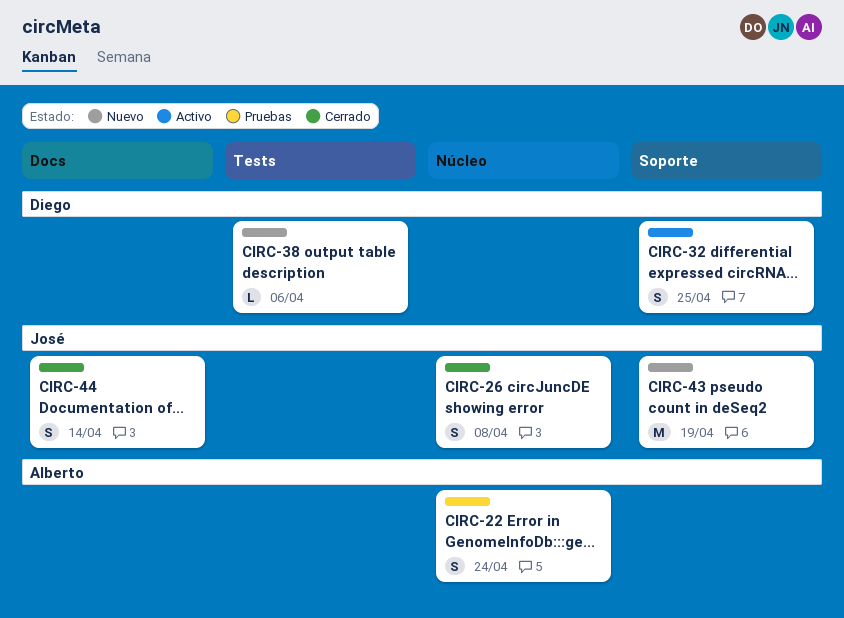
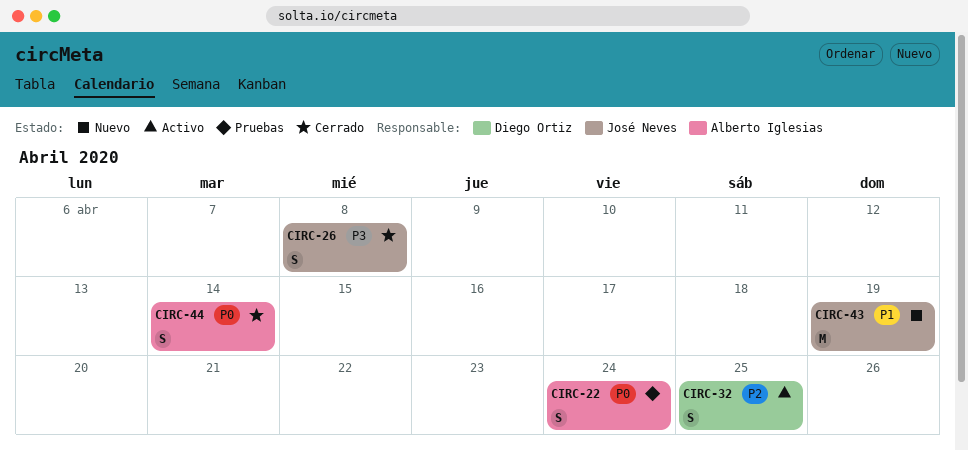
CIRC-38: present -> none
CIRC-44, owner: José Neves -> Alberto Iglesias

